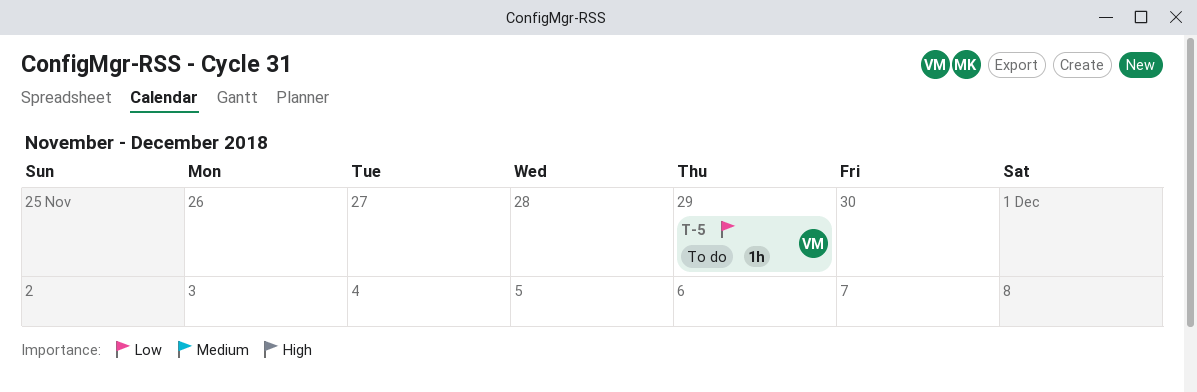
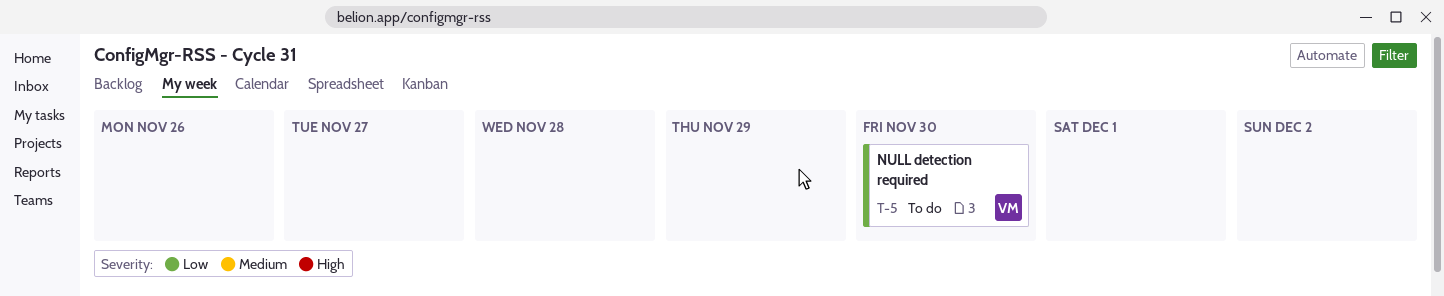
T-5, due: Nov 29 -> Nov 30

